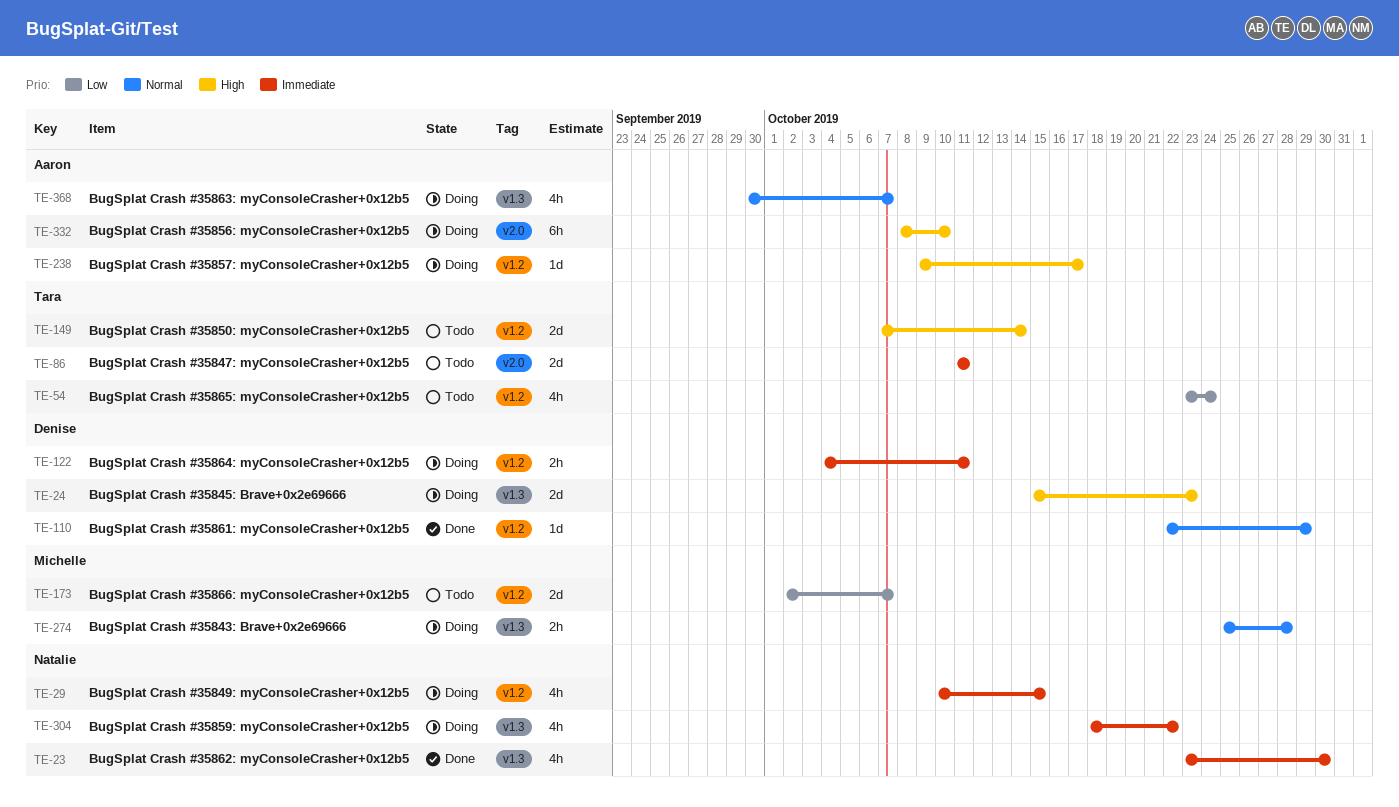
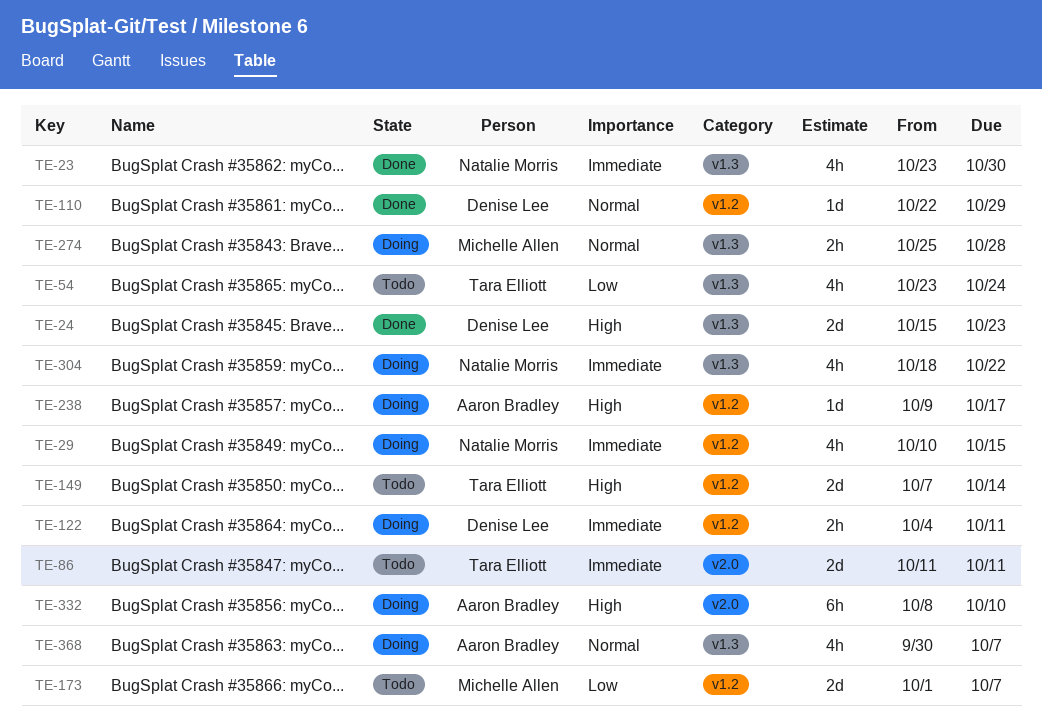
TE-24, status: Doing -> Done
TE-54, label: v1.2 -> v1.3
TE-173, start: Oct 2 -> Oct 1

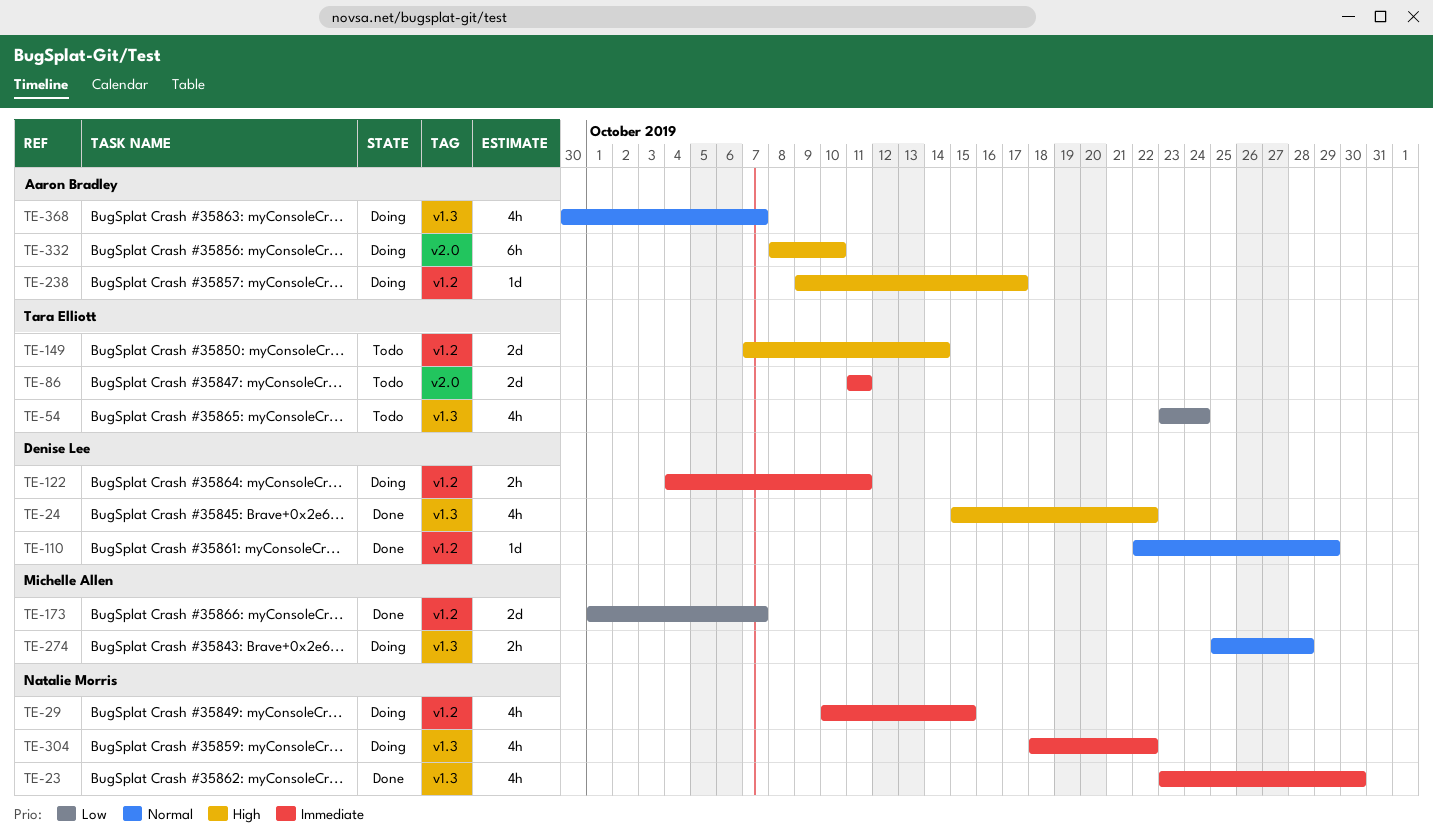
TE-24, estimate: 2d -> 4h
TE-24, due: Oct 23 -> Oct 22
TE-173, status: Todo -> Done

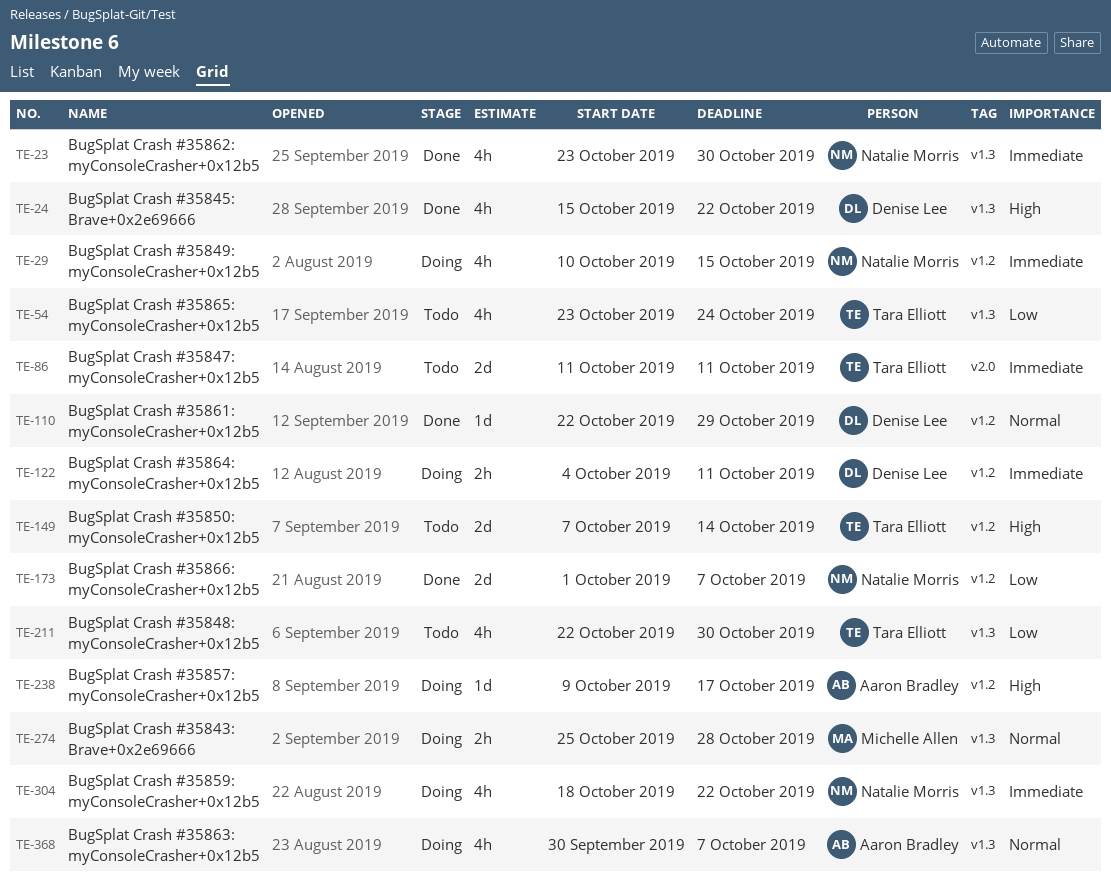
TE-173, owner: Michelle Allen -> Natalie Morris
TE-211: none -> present
TE-332: present -> none

